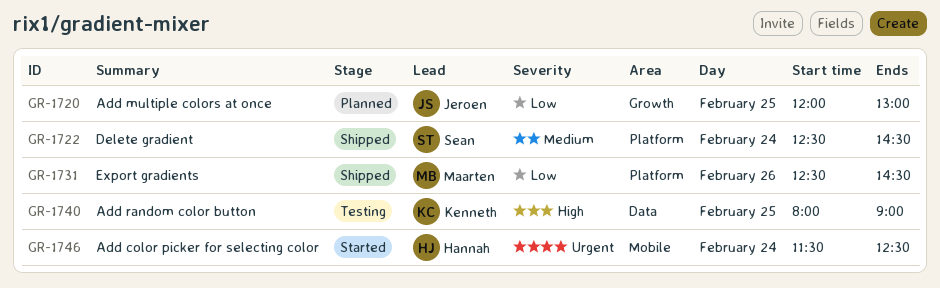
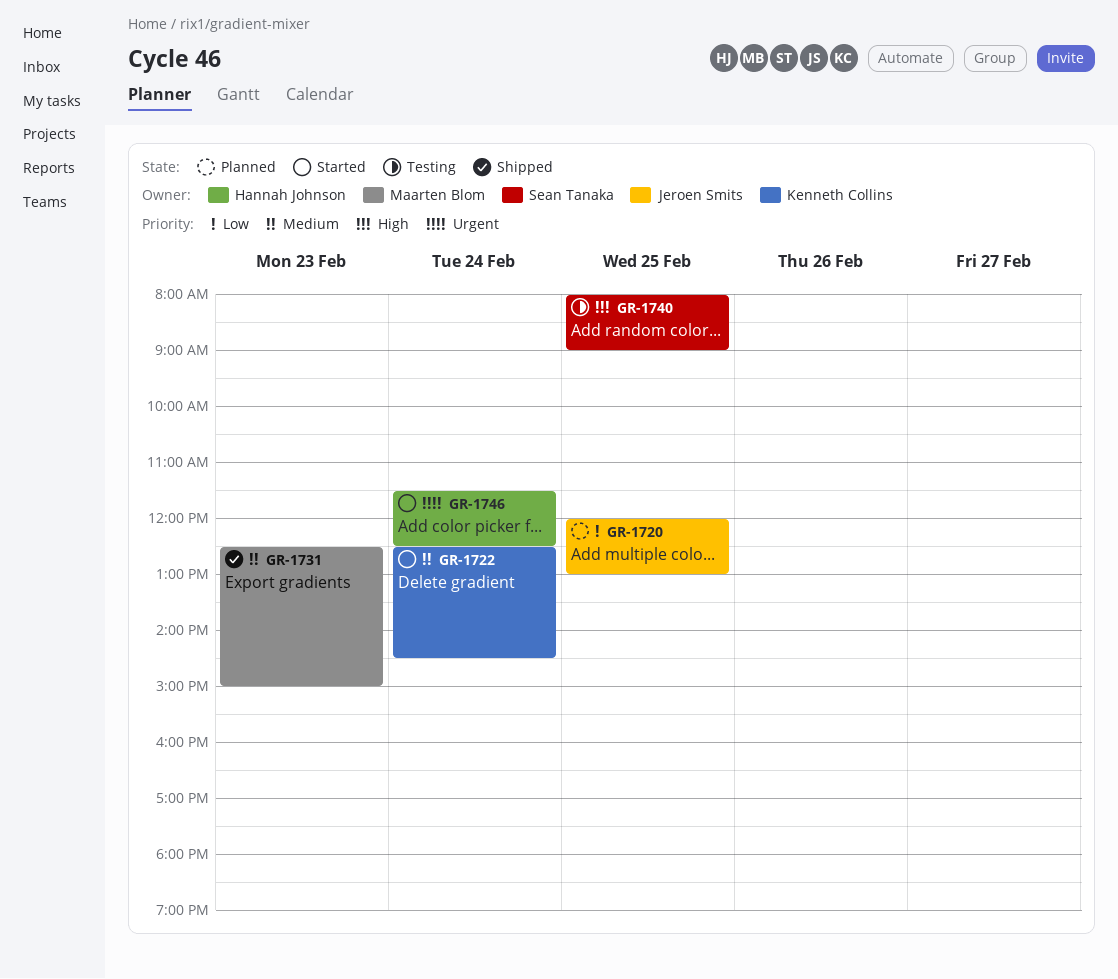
GR-1722, status: Shipped -> Started
GR-1722, owner: Sean Tanaka -> Kenneth Collins
GR-1731, priority: Low -> Medium
GR-1731, day: Feb 26 -> Feb 23
GR-1731, ends: 14:30 -> 15:00
GR-1740, owner: Kenneth Collins -> Sean Tanaka

